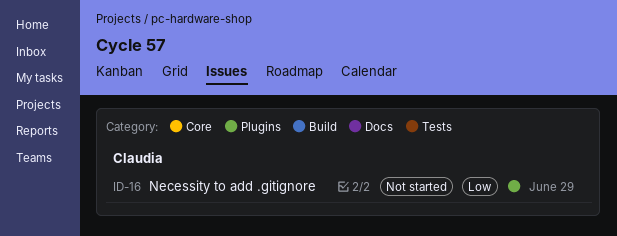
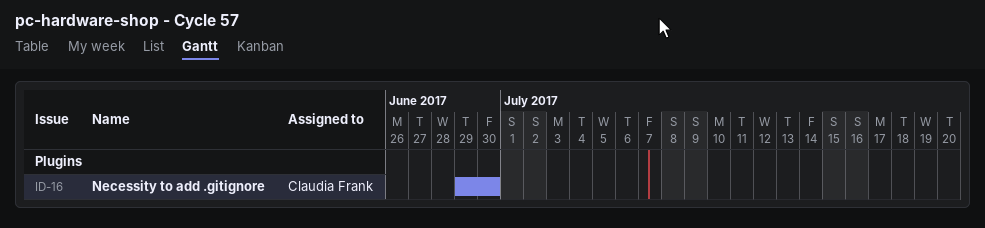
ID-16, due: Jun 29 -> Jun 30

